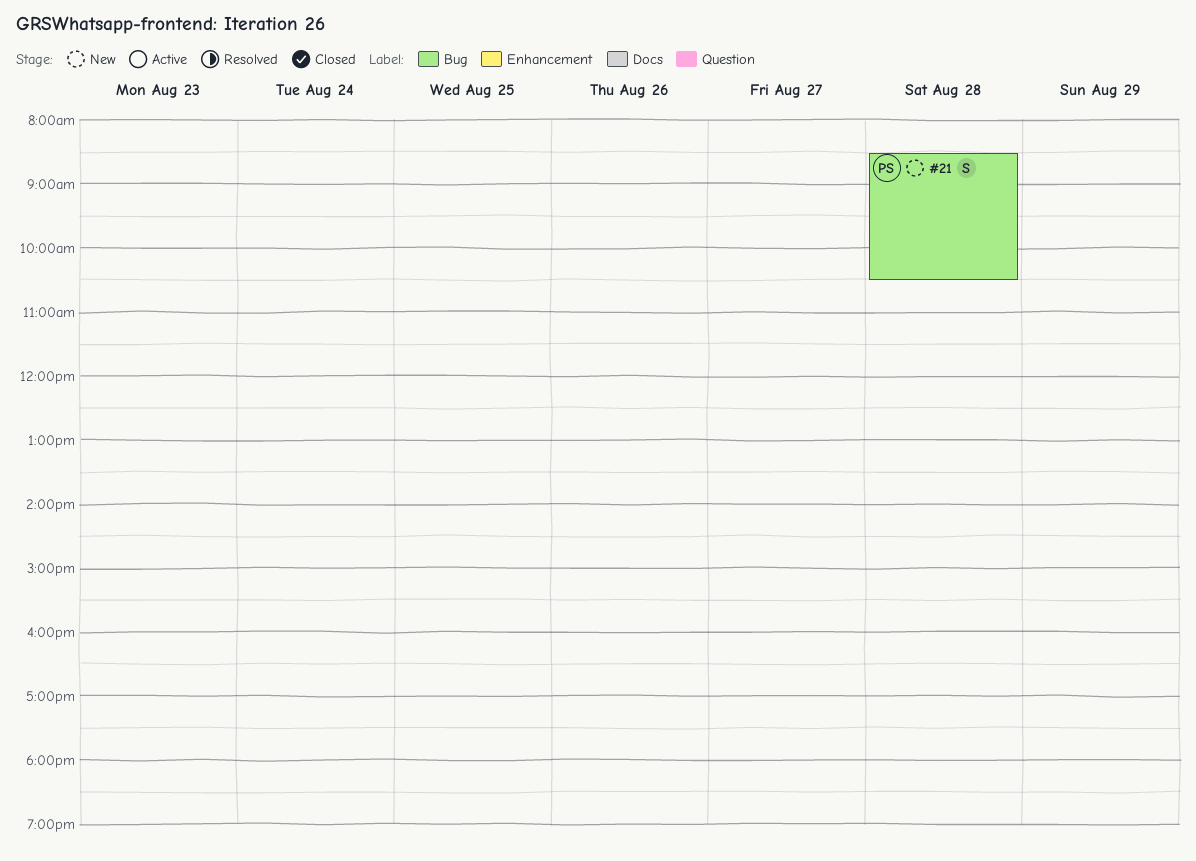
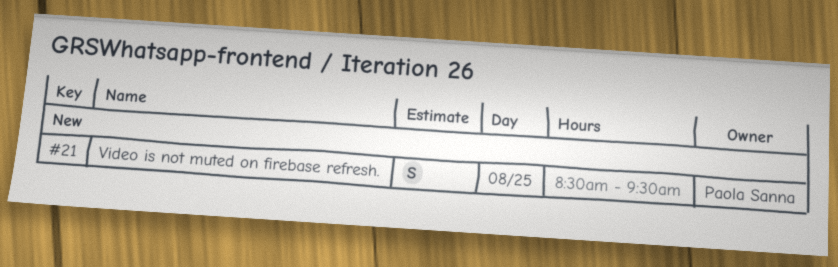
#21, day: Aug 28 -> Aug 25
#21, ends: 10:30 -> 09:30

